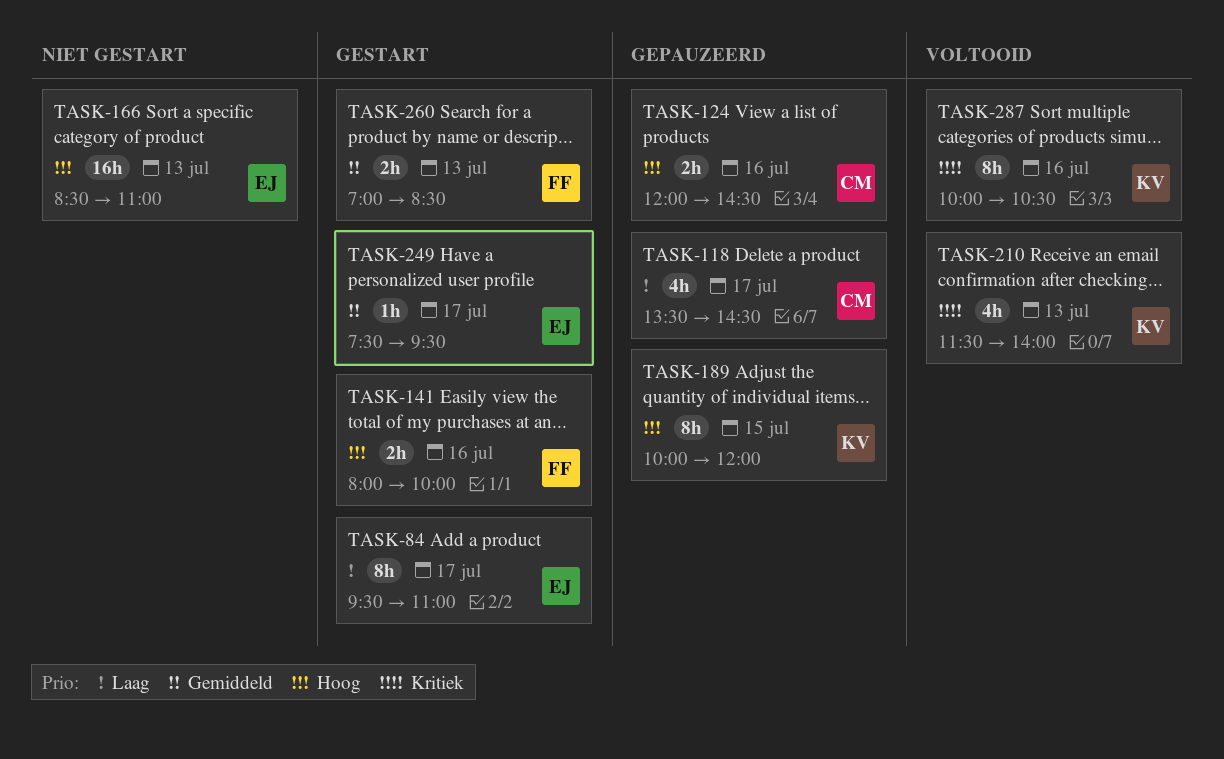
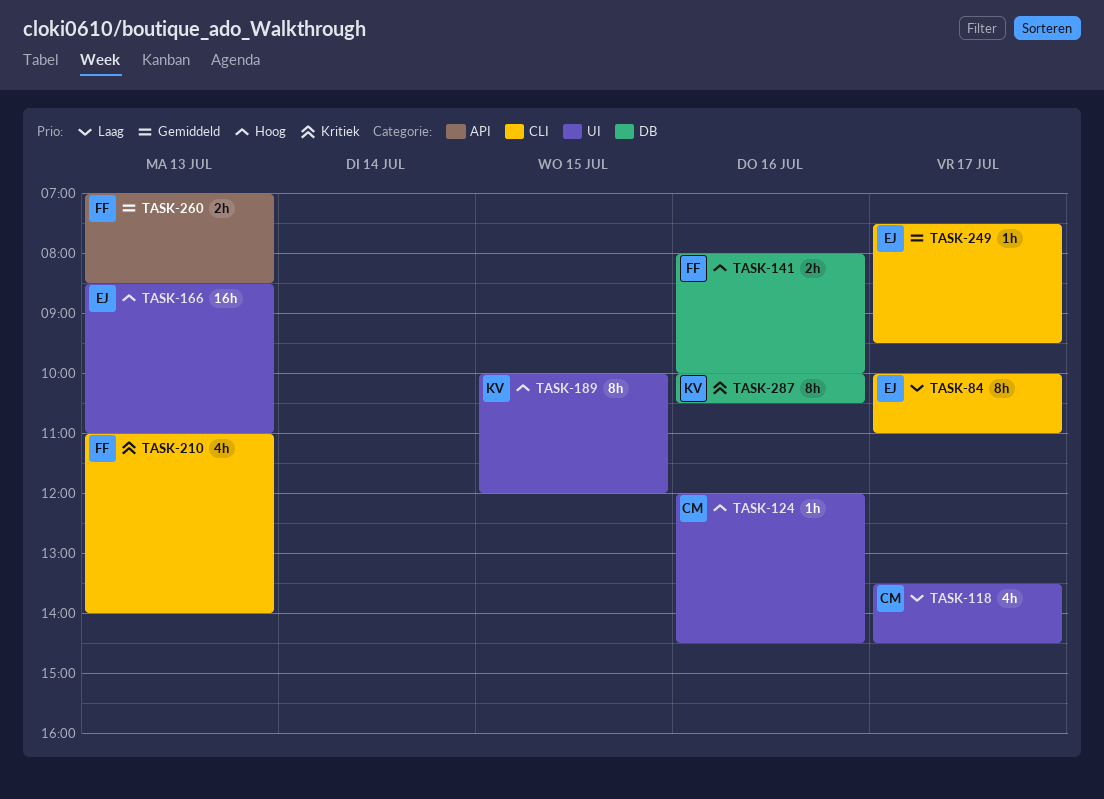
TASK-84, begins: 09:30 -> 10:00
TASK-124, estimate: 2h -> 1h
TASK-210, owner: KV -> FF
TASK-210, begins: 11:30 -> 11:00

